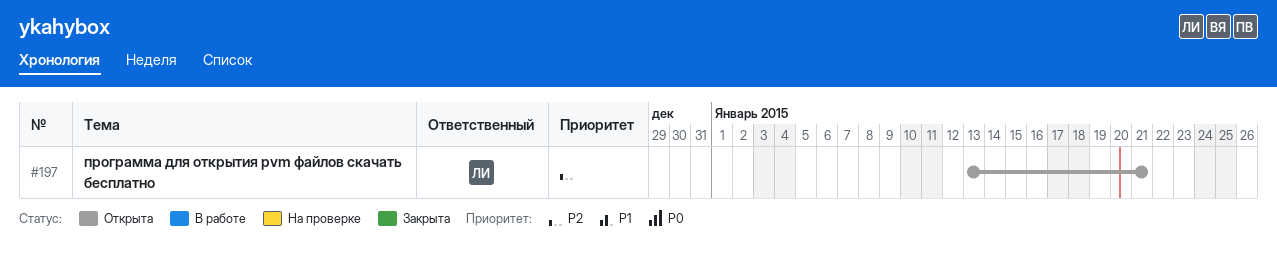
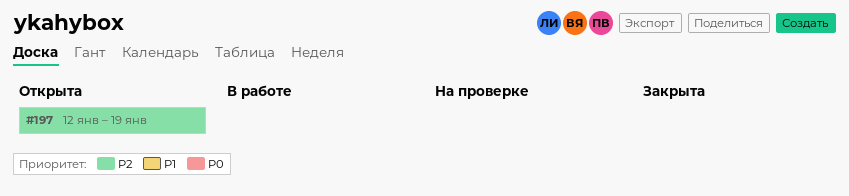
#197, start: Jan 13 -> Jan 12
#197, due: Jan 21 -> Jan 19

